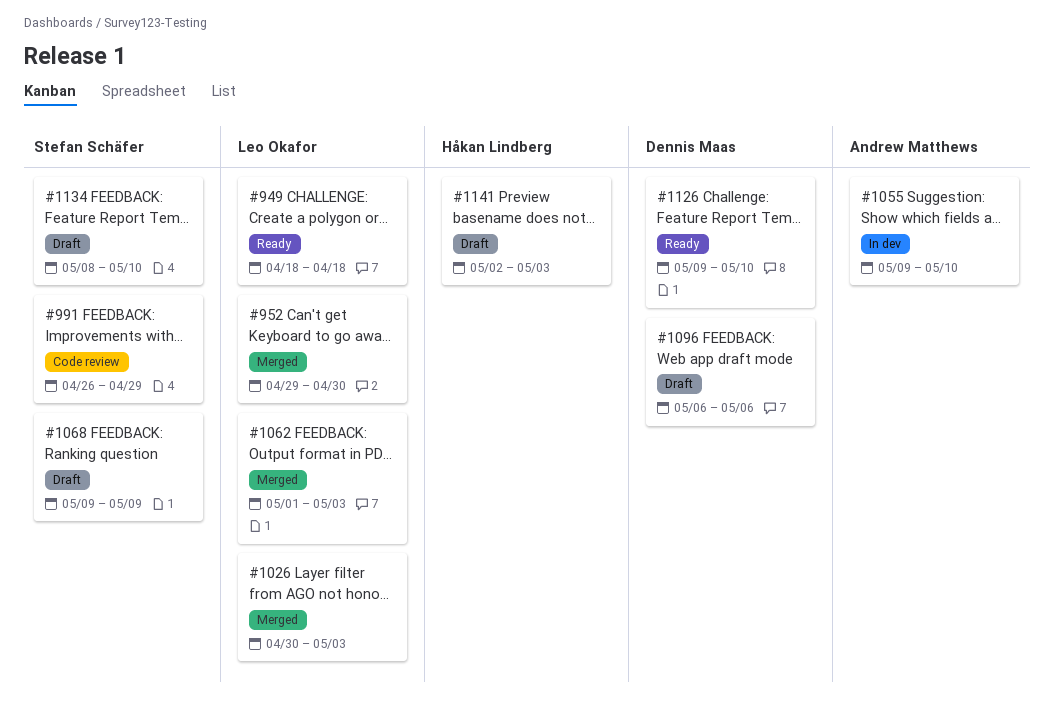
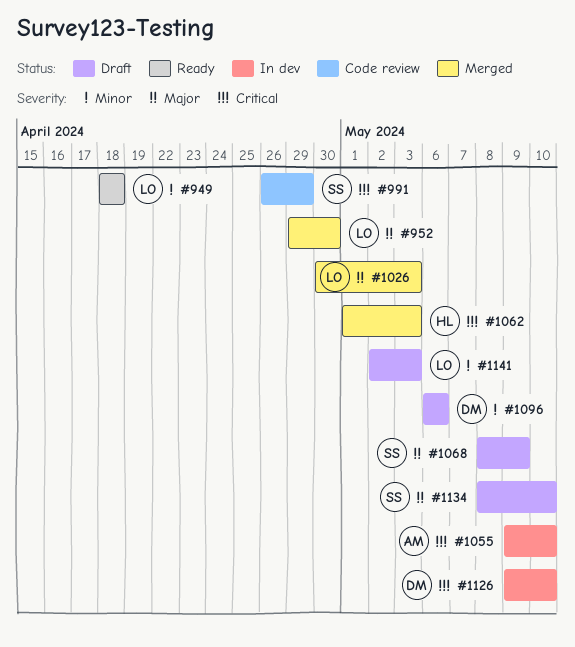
#1062, owner: Leo Okafor -> Håkan Lindberg
#1068, start: May 9 -> May 8
#1126, status: Ready -> In dev
#1141, owner: Håkan Lindberg -> Leo Okafor

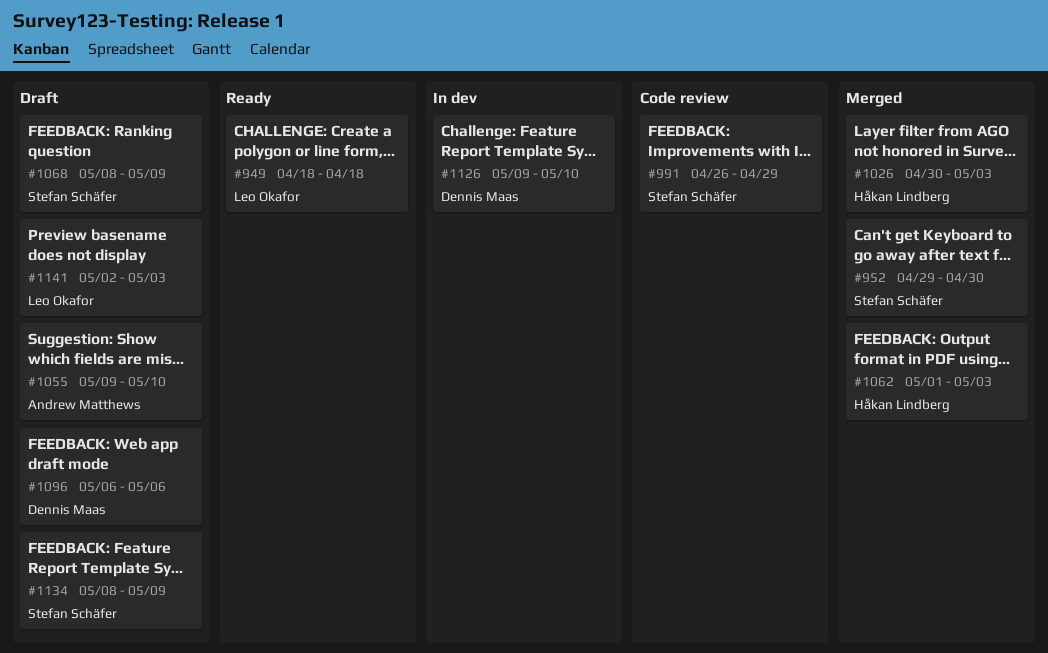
#952, owner: Leo Okafor -> Stefan Schäfer
#1026, owner: Leo Okafor -> Håkan Lindberg
#1055, status: In dev -> Draft
#1134, due: May 10 -> May 9

